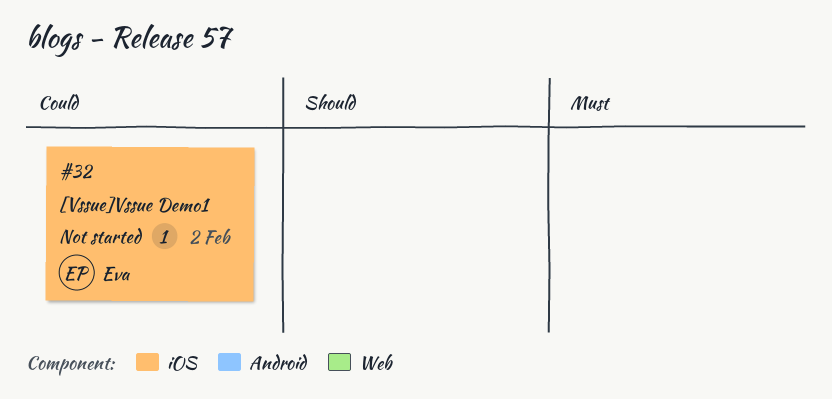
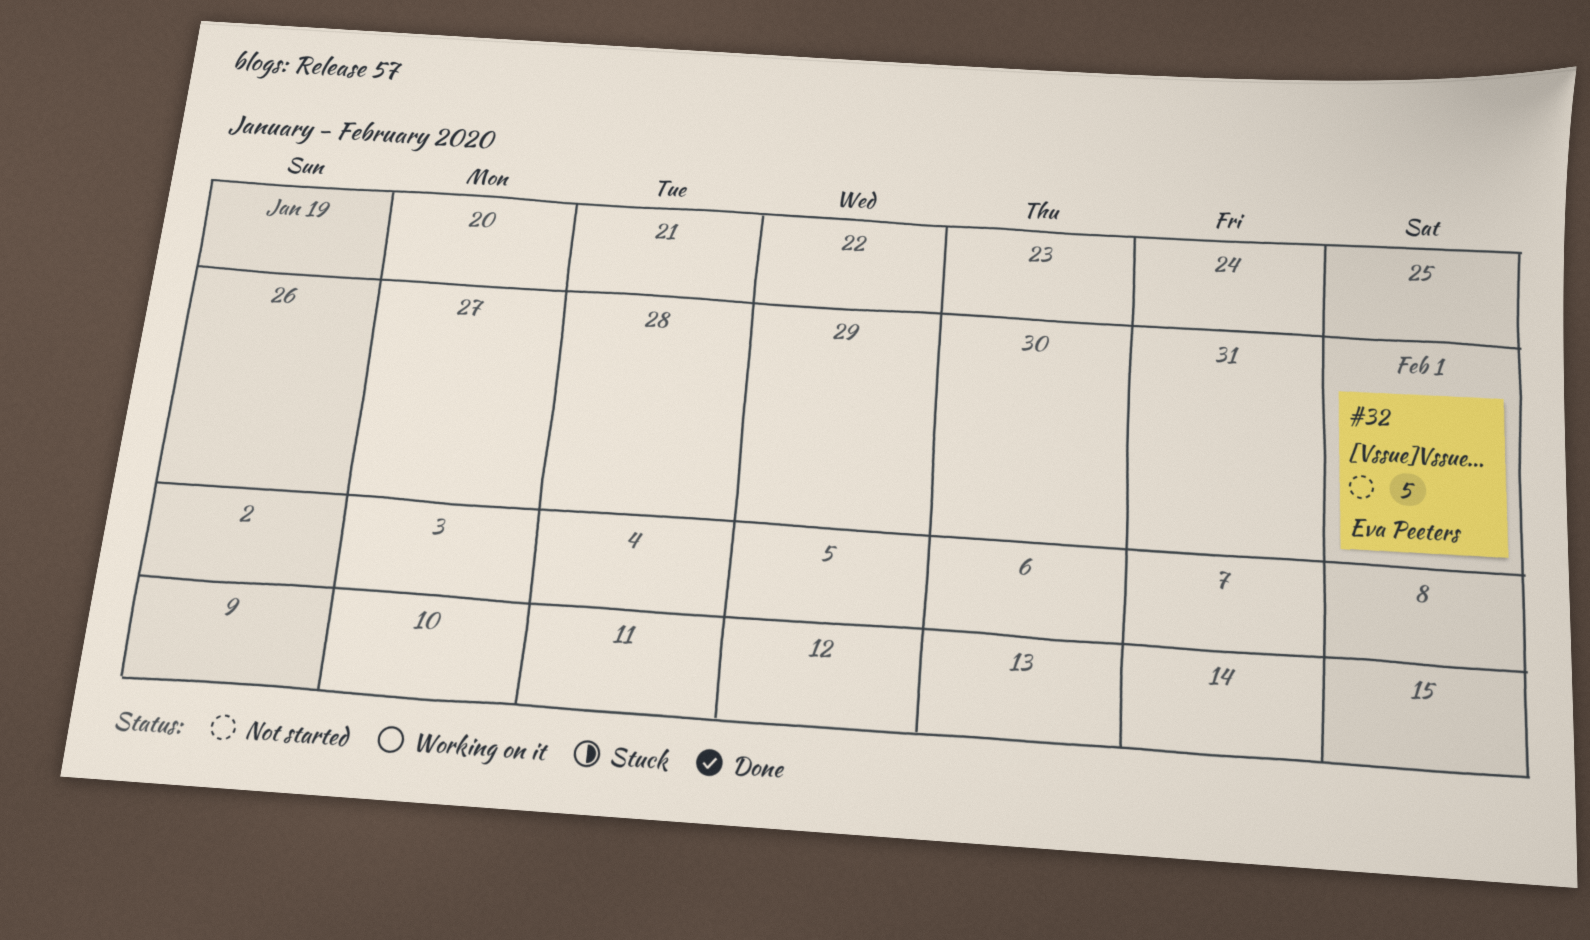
#32, estimate: 1 -> 5
#32, due: Feb 2 -> Feb 1

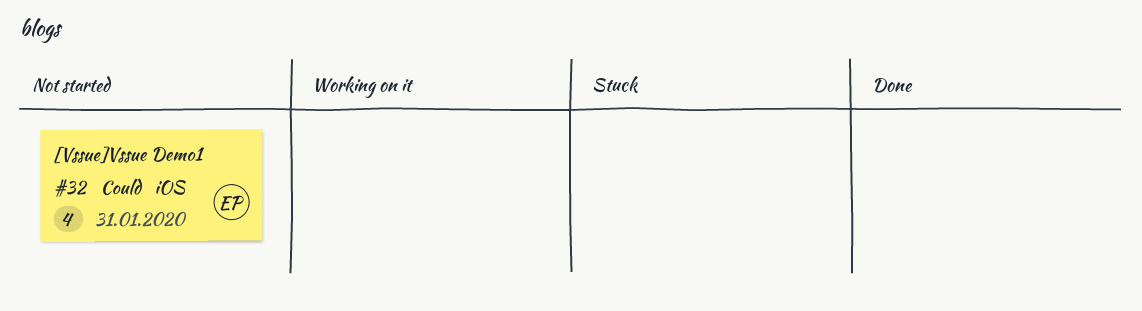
#32, estimate: 5 -> 4
#32, due: Feb 1 -> Jan 31

